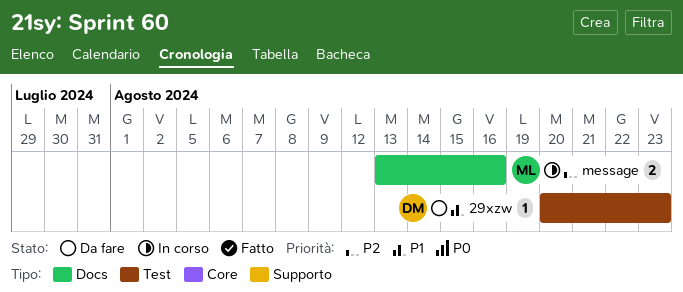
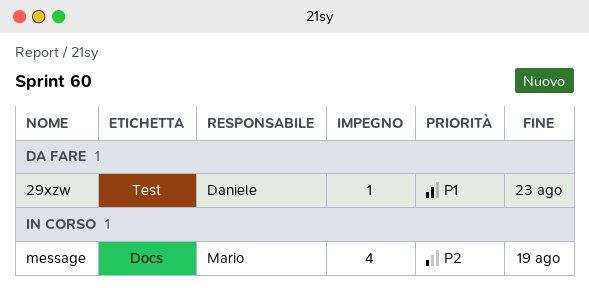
message, estimate: 2 -> 4
message, due: Aug 16 -> Aug 19

